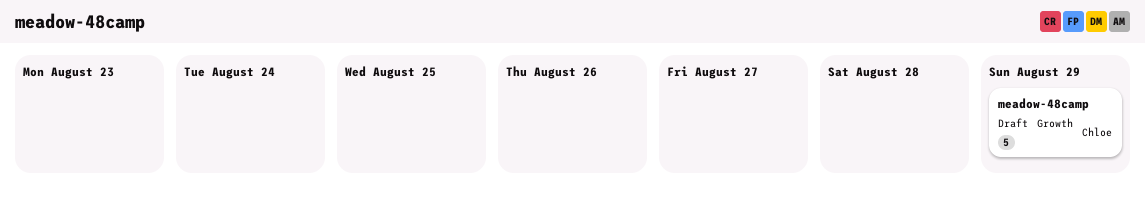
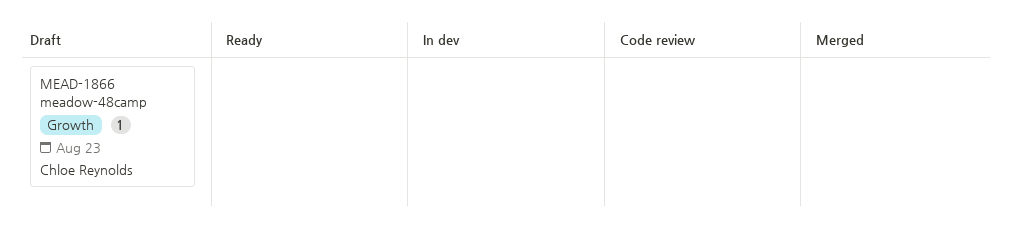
meadow-48camp, estimate: 5 -> 1
meadow-48camp, due: Aug 29 -> Aug 23

